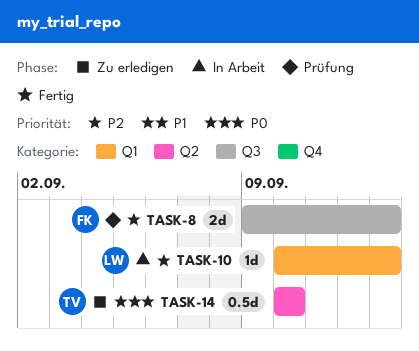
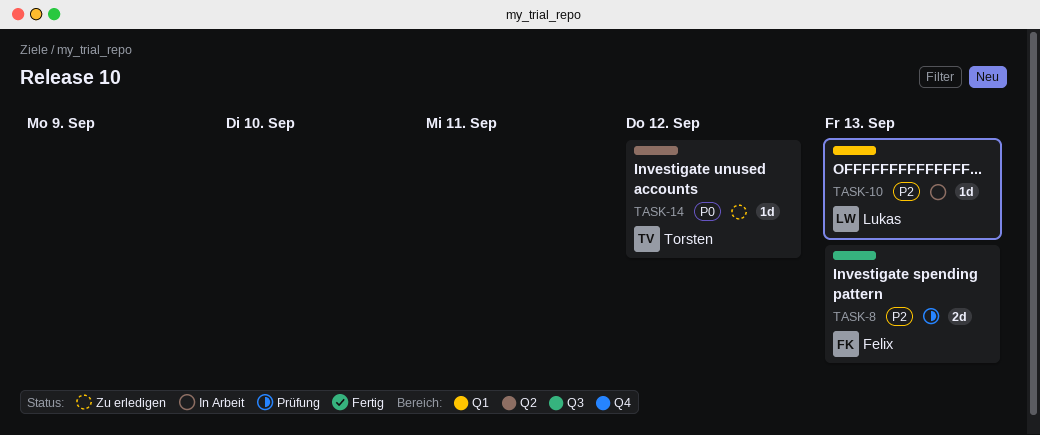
TASK-14, estimate: 0.5d -> 1d
TASK-14, due: Sep 10 -> Sep 12

